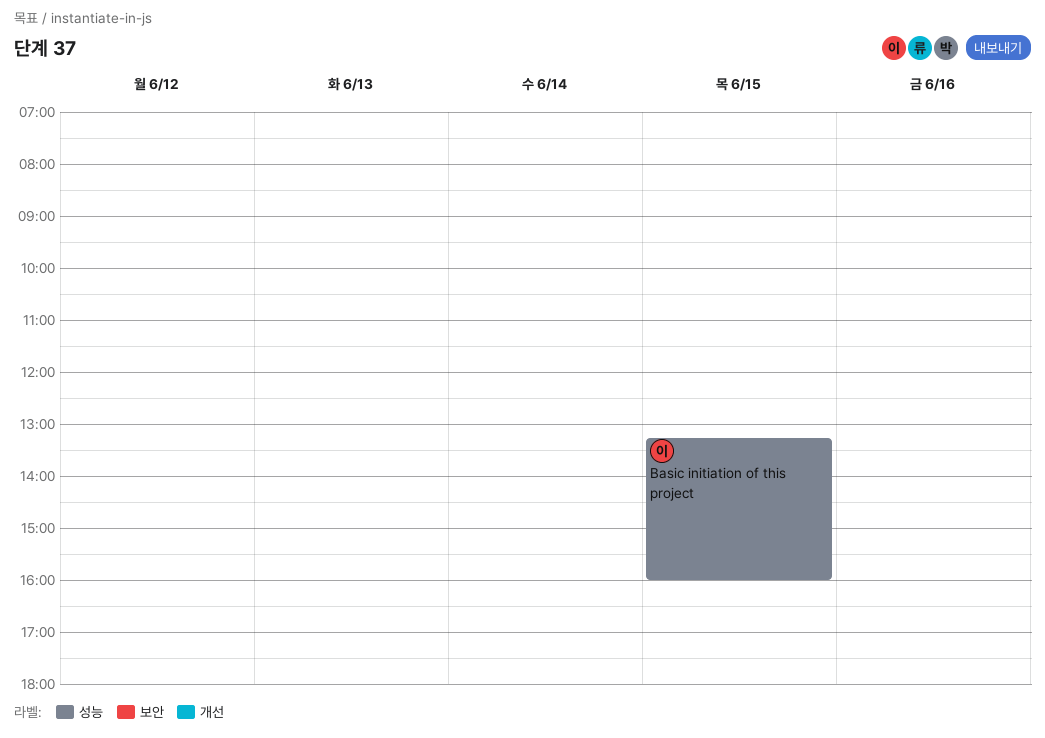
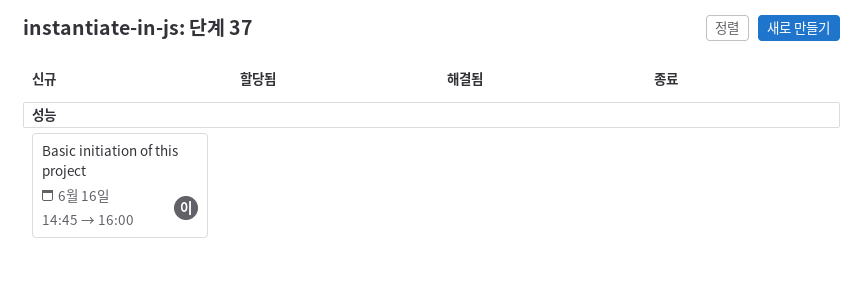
Basic initiation of this project, day: Jun 15 -> Jun 16
Basic initiation of this project, begins: 13:15 -> 14:45

